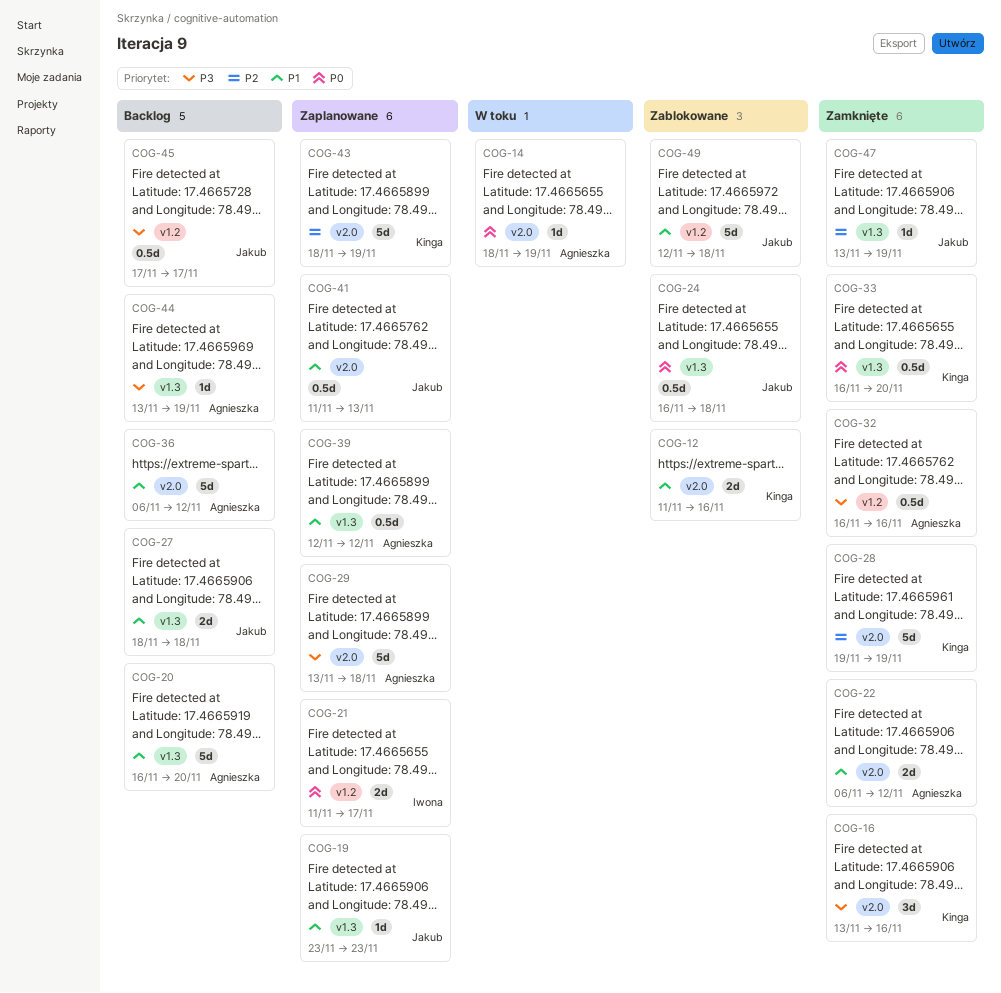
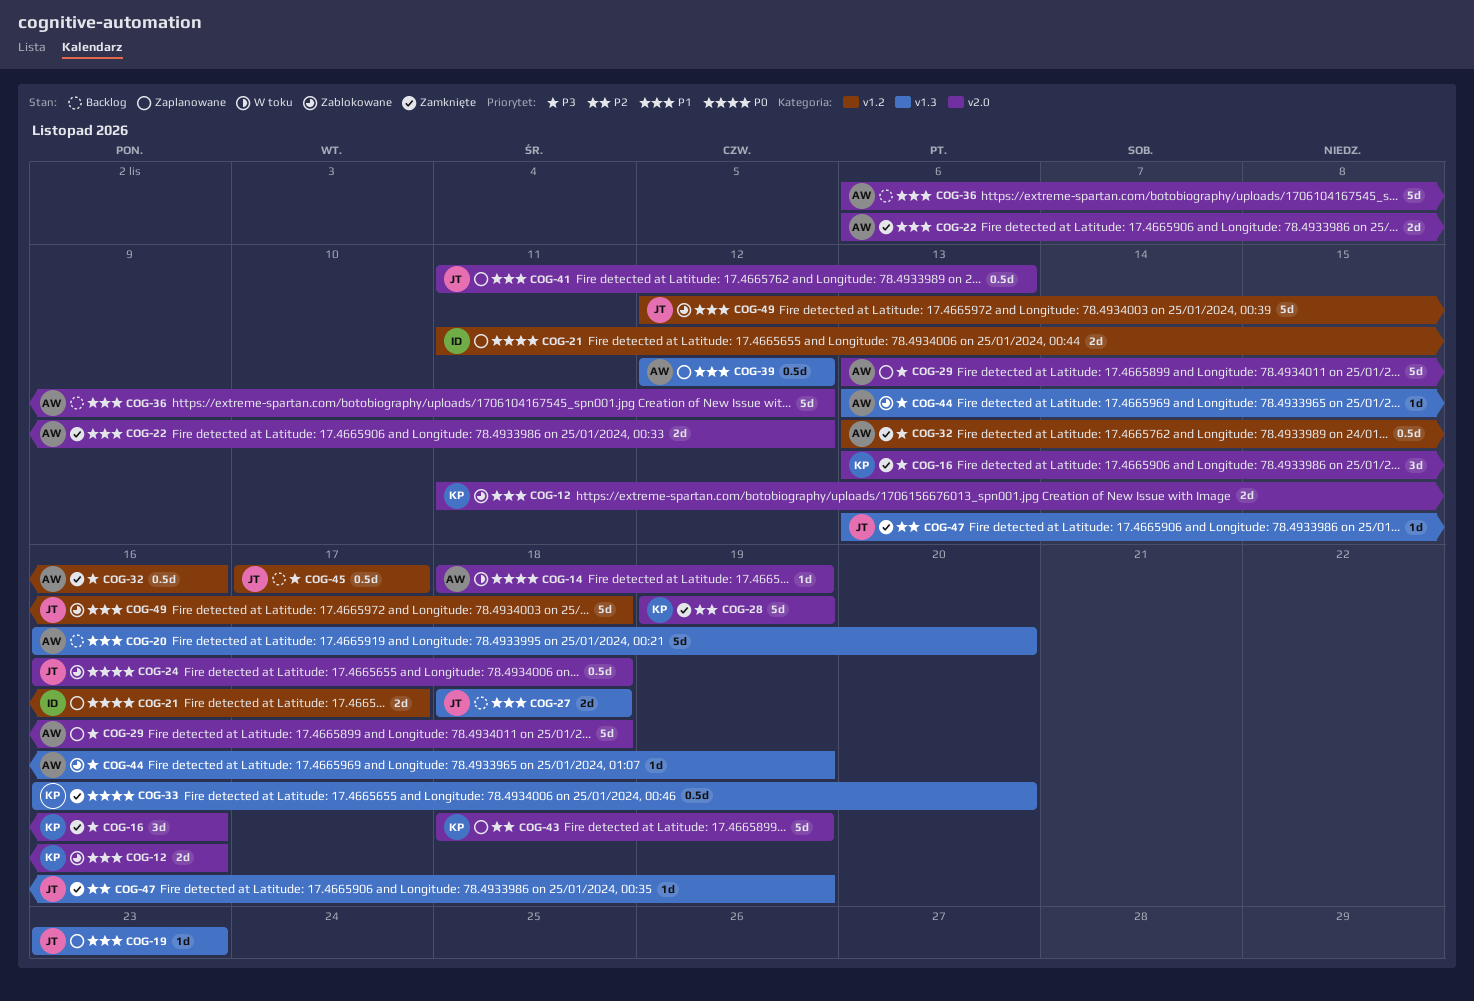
COG-24, label: v1.3 -> v2.0
COG-32, start: Nov 16 -> Nov 13
COG-44, status: Backlog -> Zablokowane

